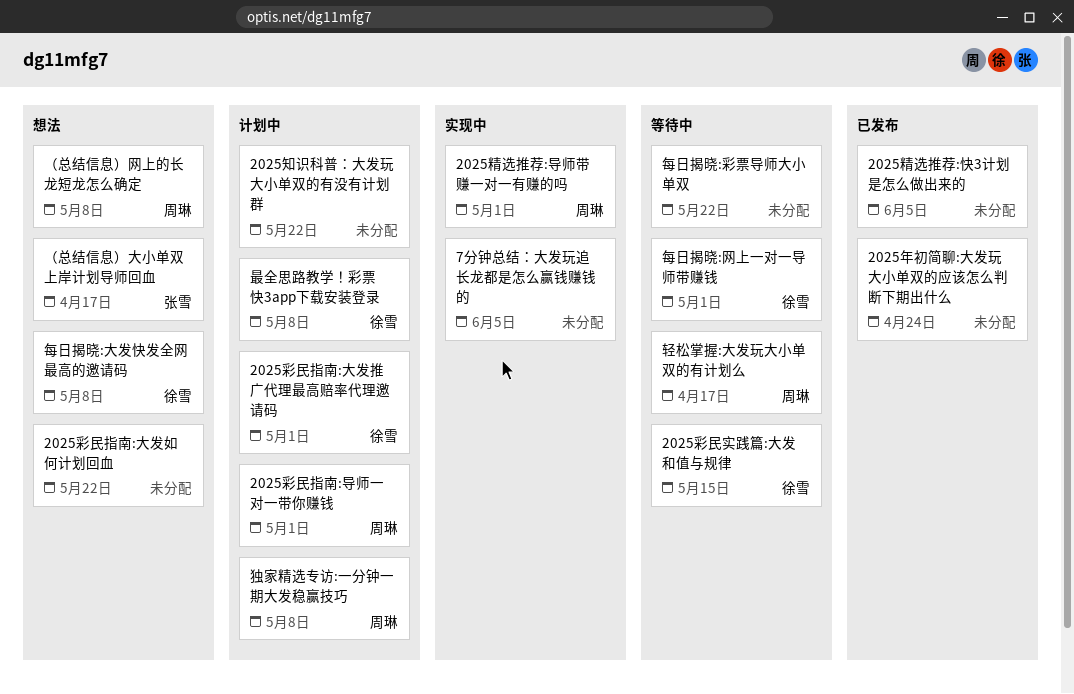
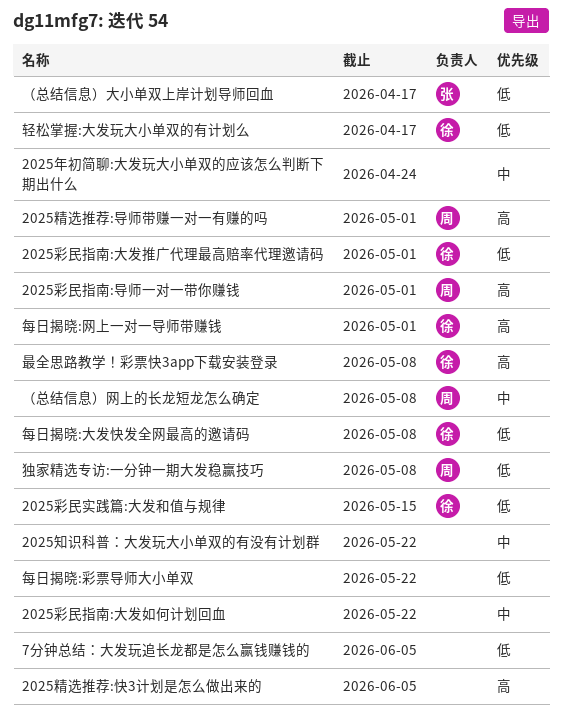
轻松掌握:大发玩大小单双的有计划么, owner: 周琳 -> 徐雪

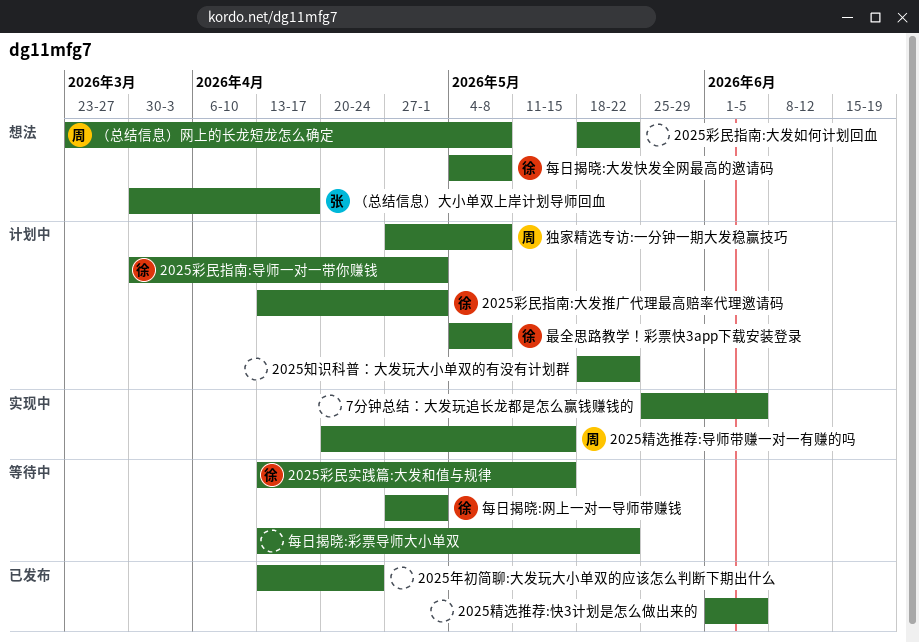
2025彩民指南:导师一对一带你赚钱, owner: 周 -> 徐
2025精选推荐:导师带赚一对一有赚的吗, due: May 1 -> May 15
轻松掌握:大发玩大小单双的有计划么: present -> none

